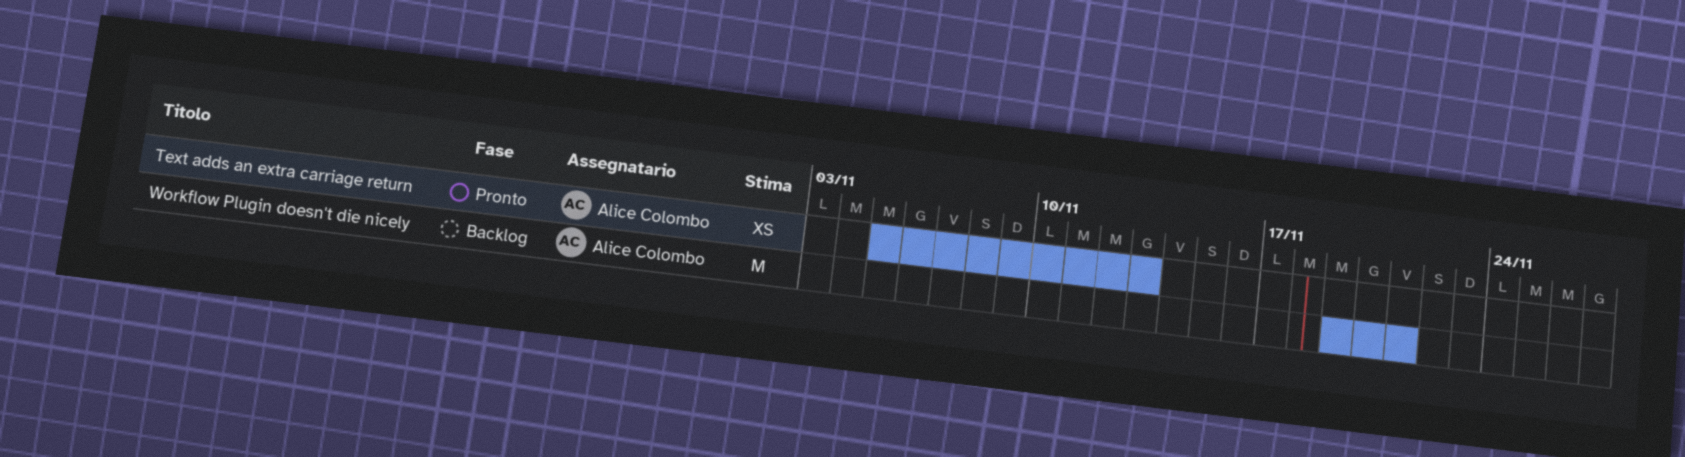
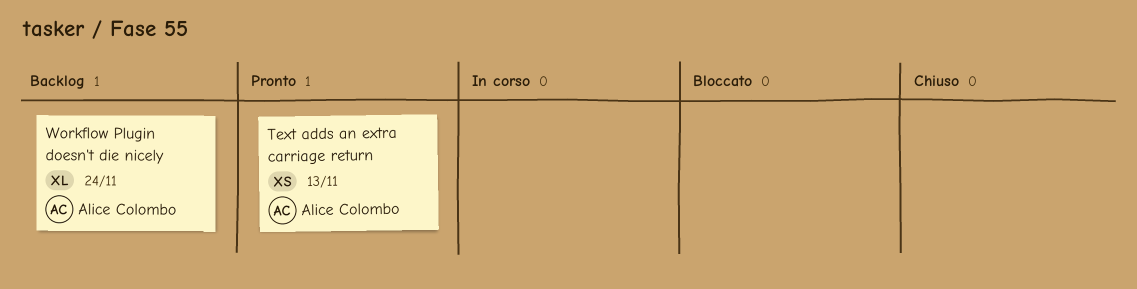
Workflow Plugin doesn't die nicely, estimate: M -> XL
Workflow Plugin doesn't die nicely, due: Nov 21 -> Nov 24

